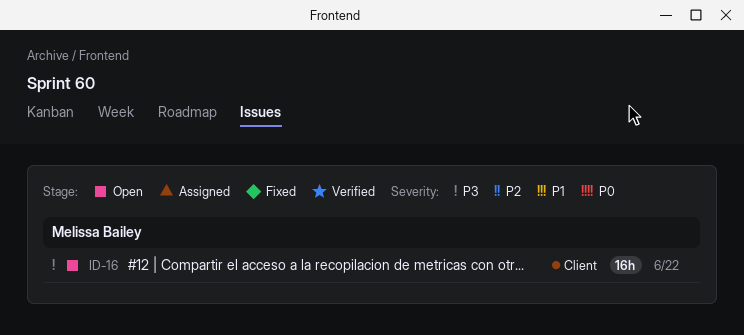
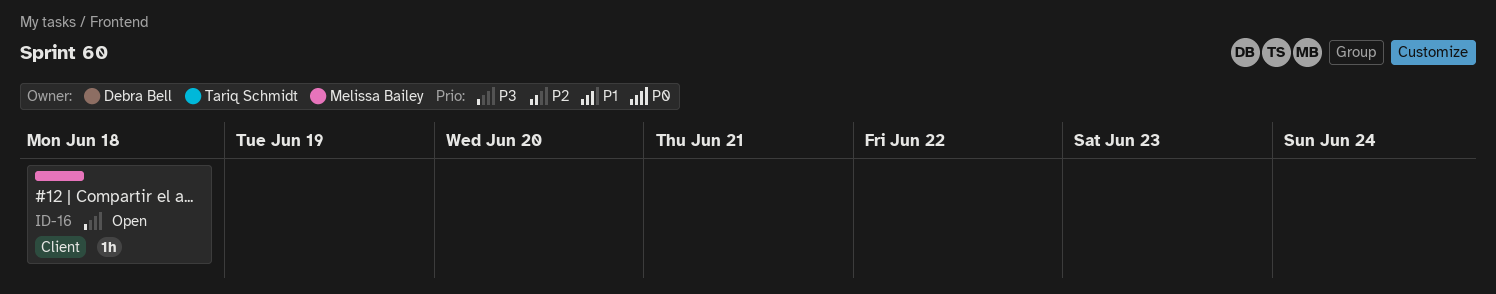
ID-16, estimate: 16h -> 1h
ID-16, due: Jun 22 -> Jun 18

